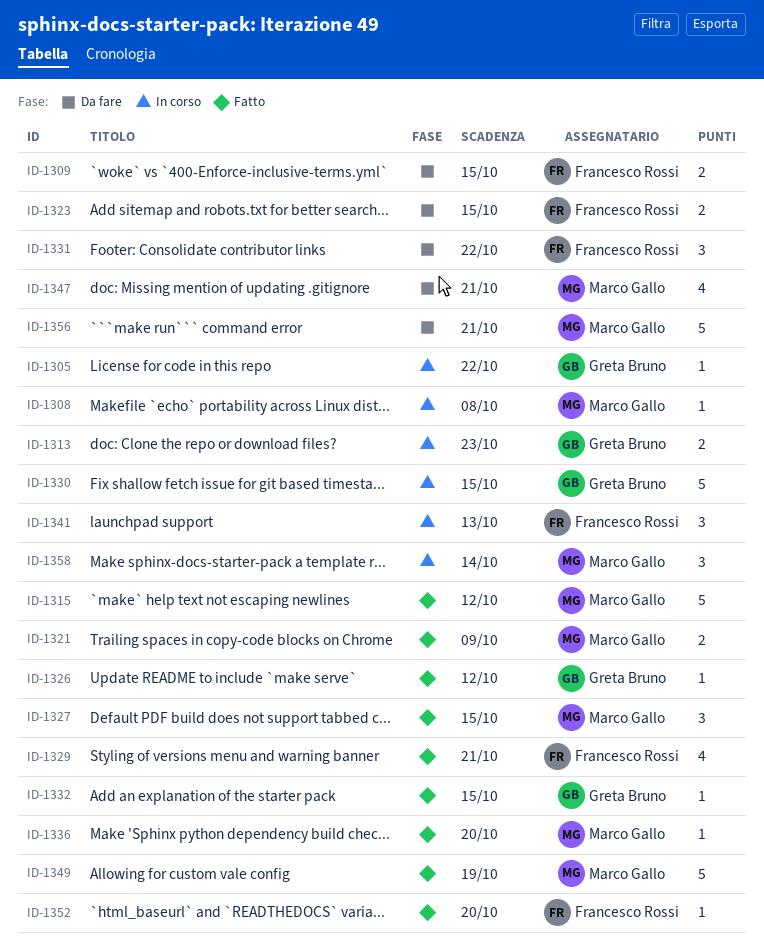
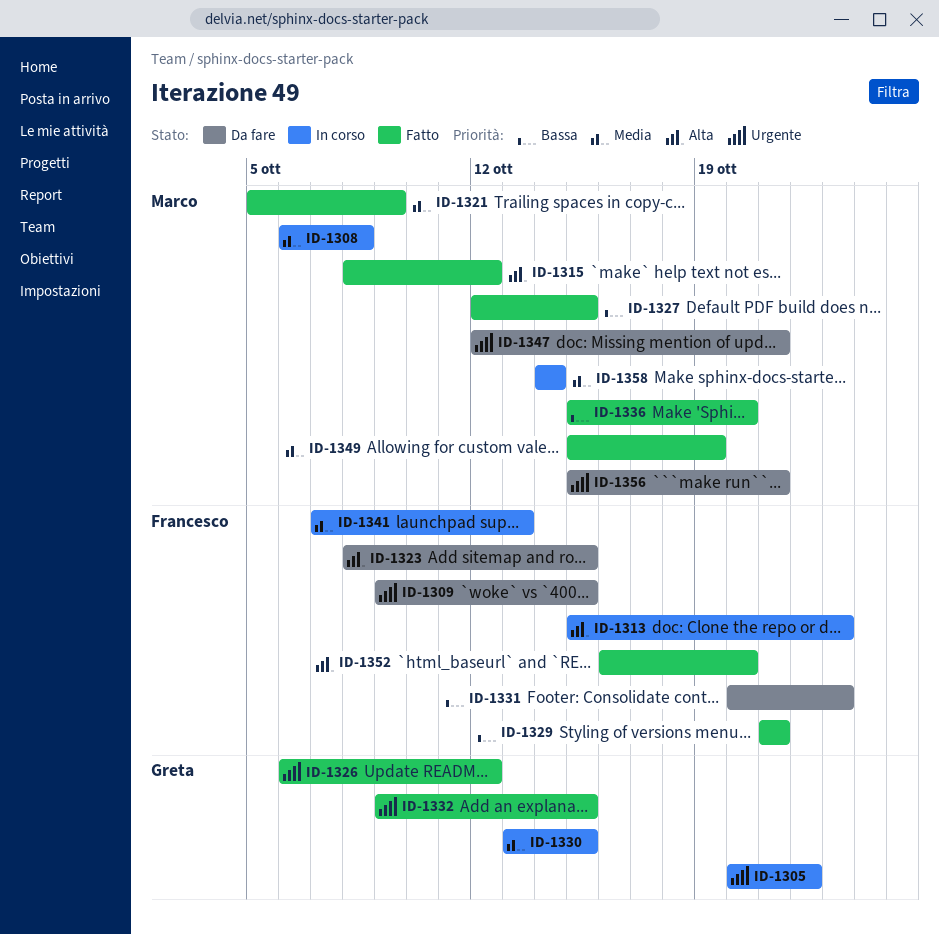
ID-1313, owner: Greta Bruno -> Francesco Rossi
ID-1331, due: Oct 22 -> Oct 23

